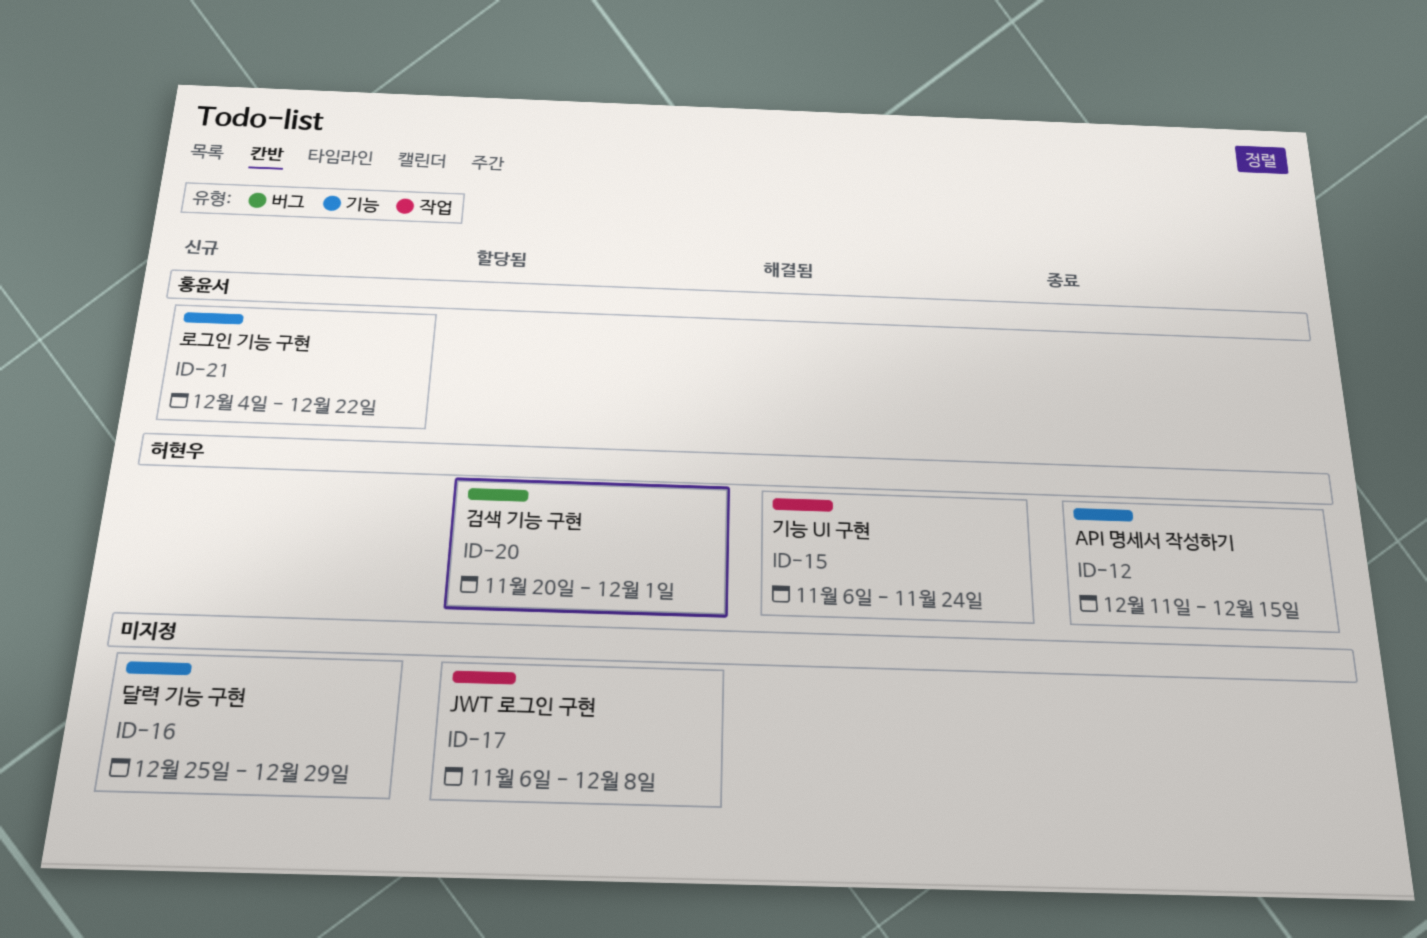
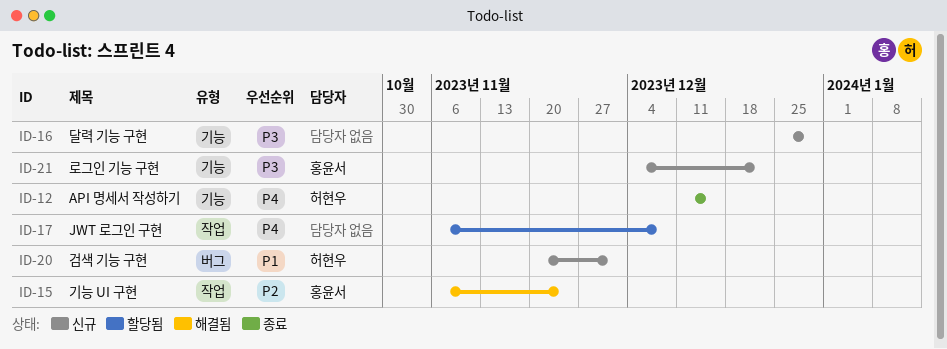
ID-15, owner: 허현우 -> 홍윤서
ID-20, status: 할당됨 -> 신규

